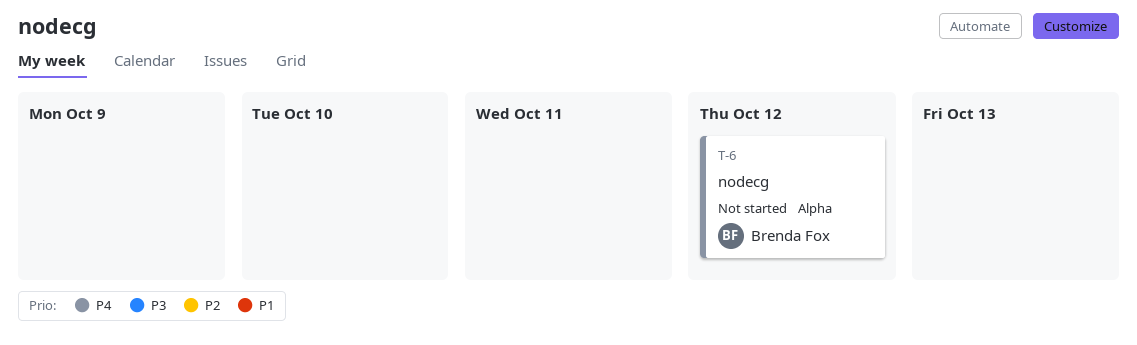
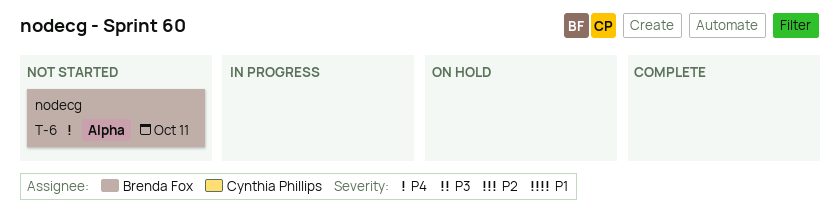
T-6, due: Oct 12 -> Oct 11

